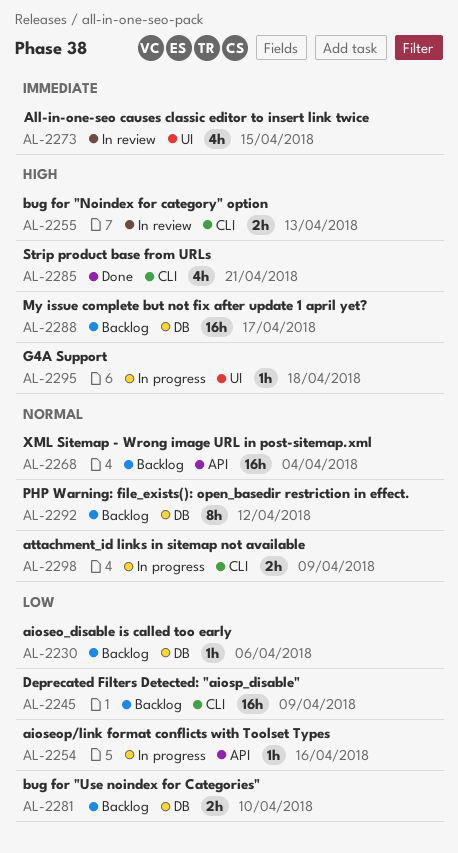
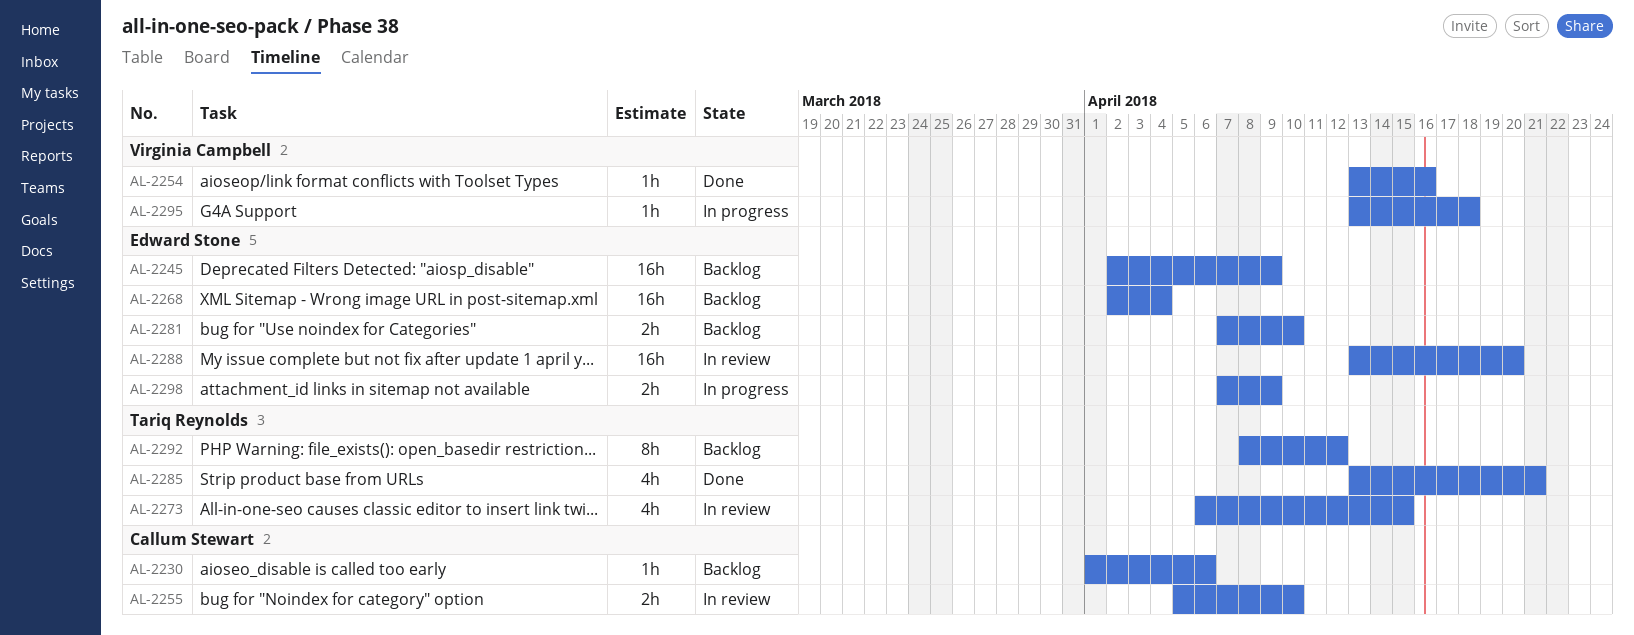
AL-2254, status: In progress -> Done
AL-2255, due: Apr 13 -> Apr 10
AL-2288, status: Backlog -> In review
AL-2288, due: Apr 17 -> Apr 20

